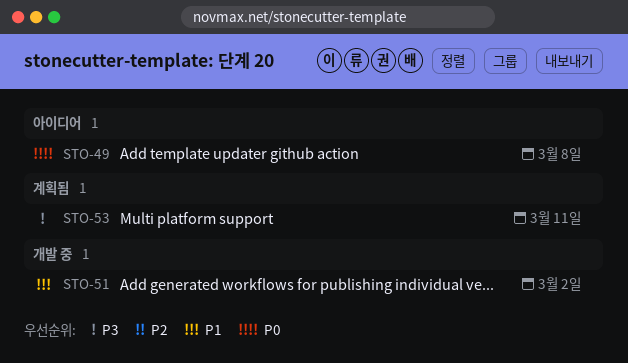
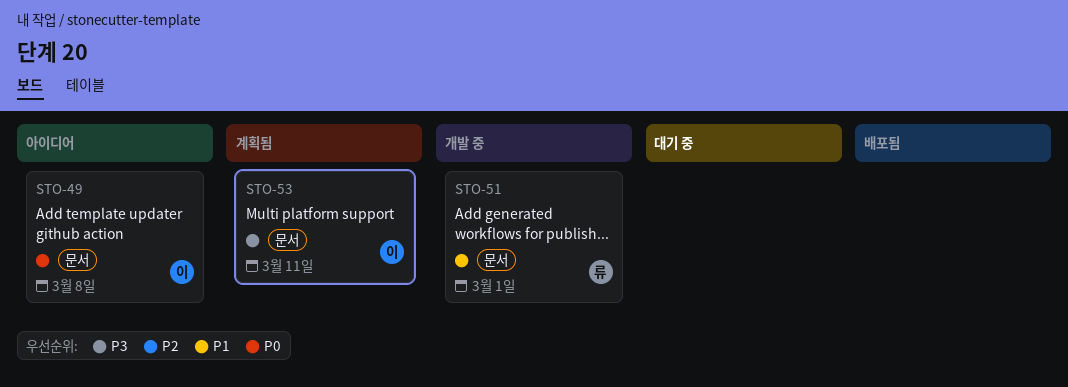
STO-51, due: Mar 2 -> Mar 1

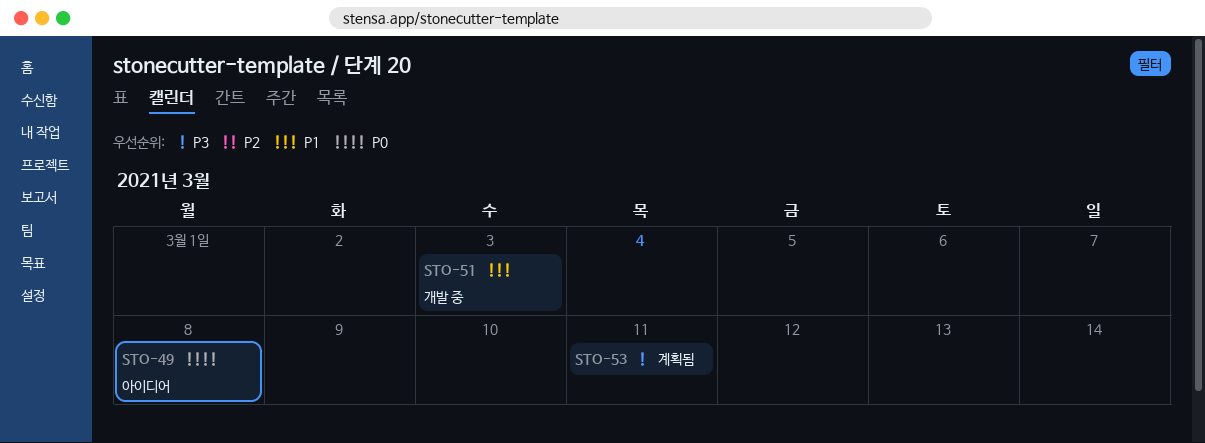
STO-51, due: Mar 1 -> Mar 3

